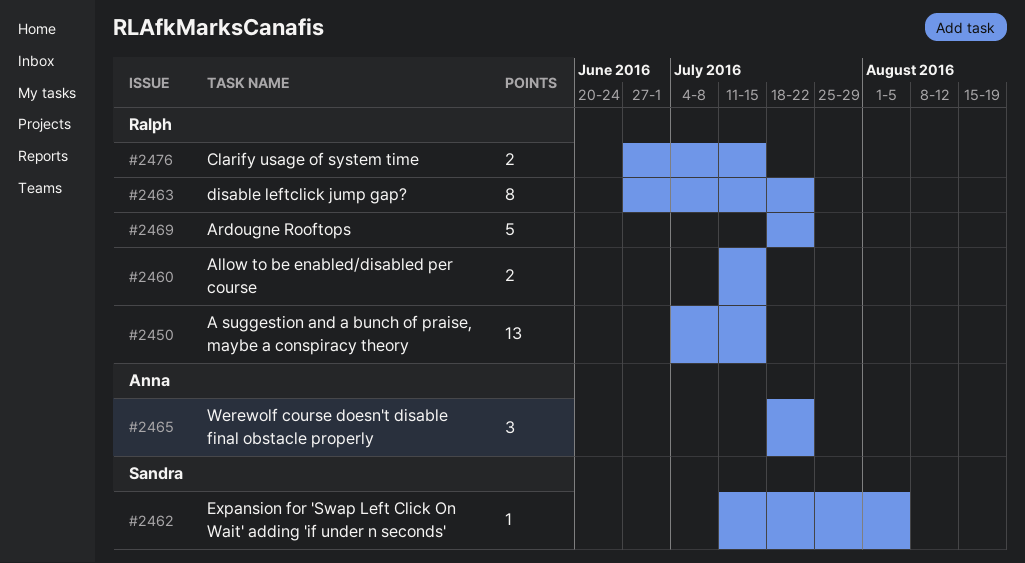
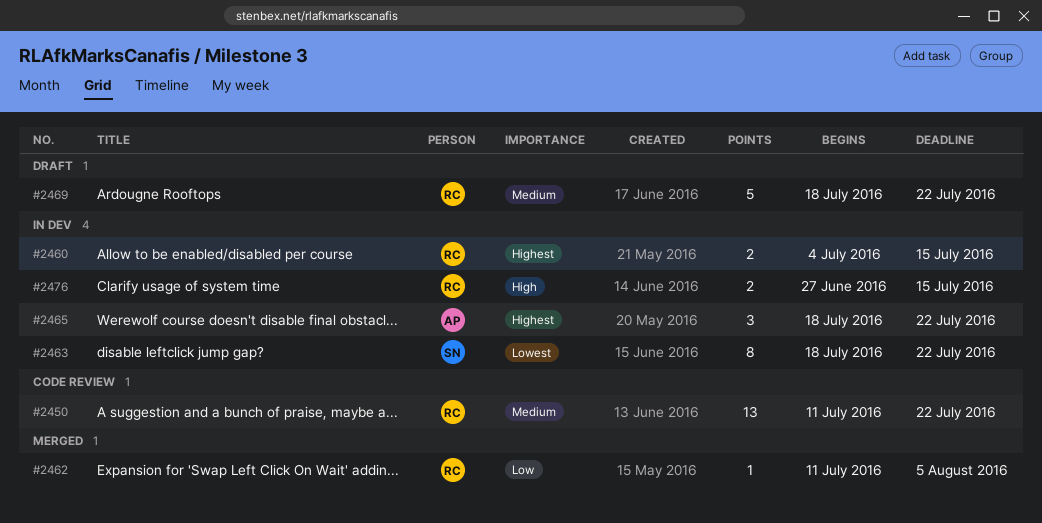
#2450, start: Jul 4 -> Jul 11
#2450, due: Jul 15 -> Jul 22
#2460, start: Jul 11 -> Jul 4
#2462, owner: Sandra -> Ralph
#2463, owner: Ralph -> Sandra
#2463, start: Jun 27 -> Jul 18

